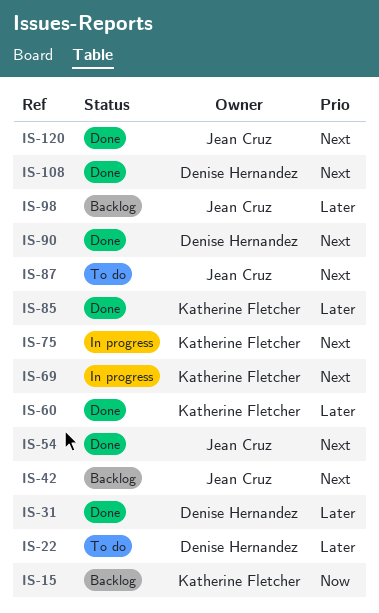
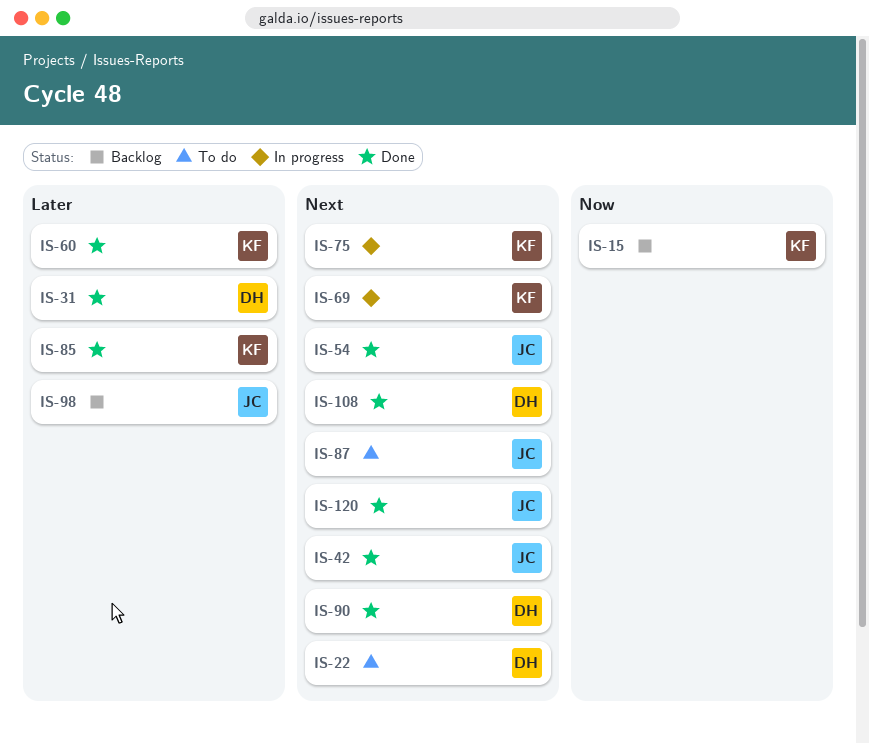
IS-22, priority: Later -> Next
IS-42, status: Backlog -> Done

